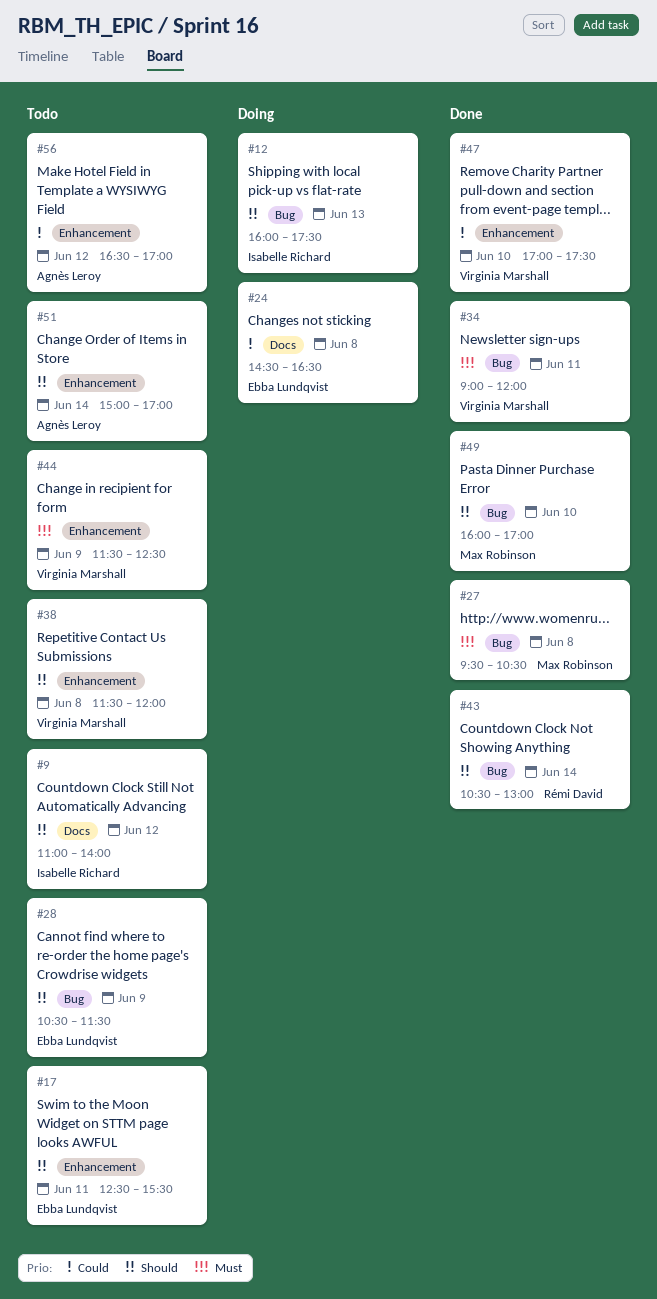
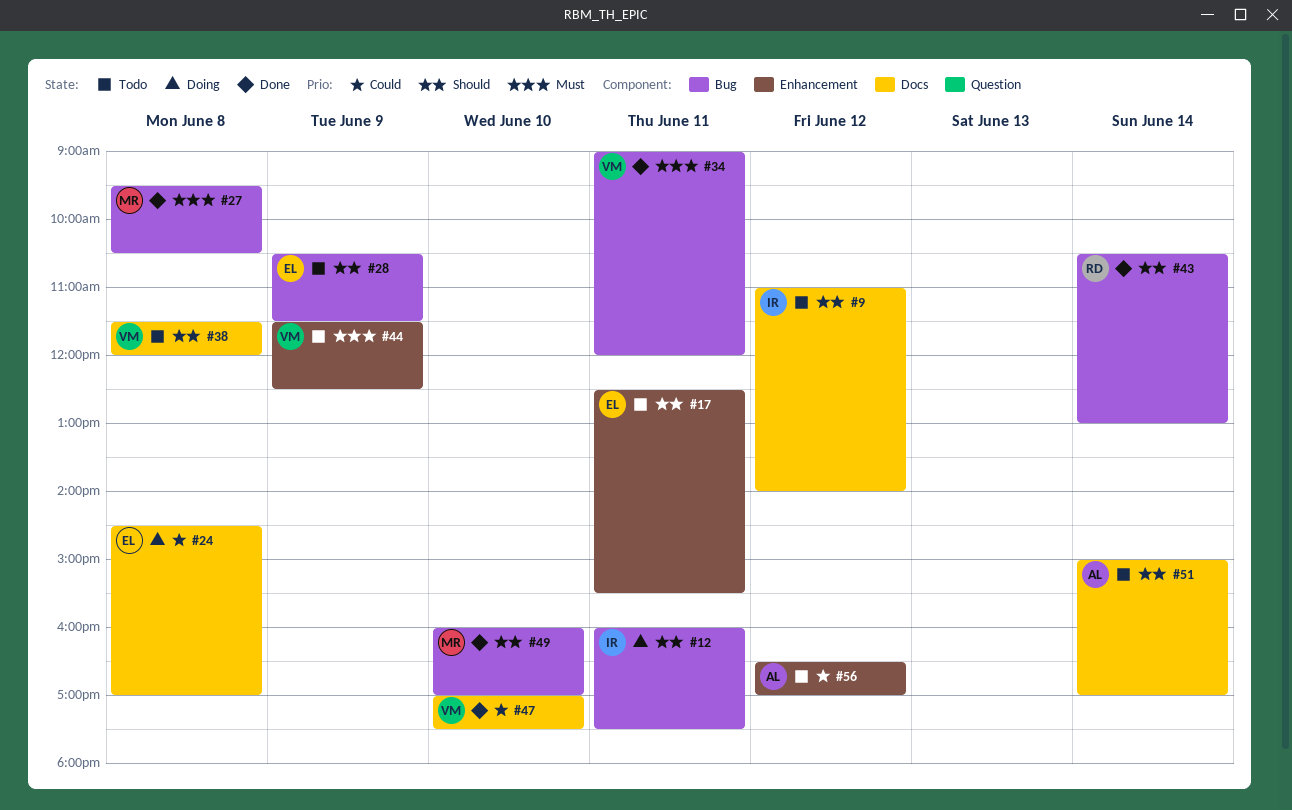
#12, day: Jun 13 -> Jun 11
#24, ends: 16:30 -> 17:00
#38, label: Enhancement -> Docs
#47, label: Enhancement -> Docs
#51, label: Enhancement -> Docs

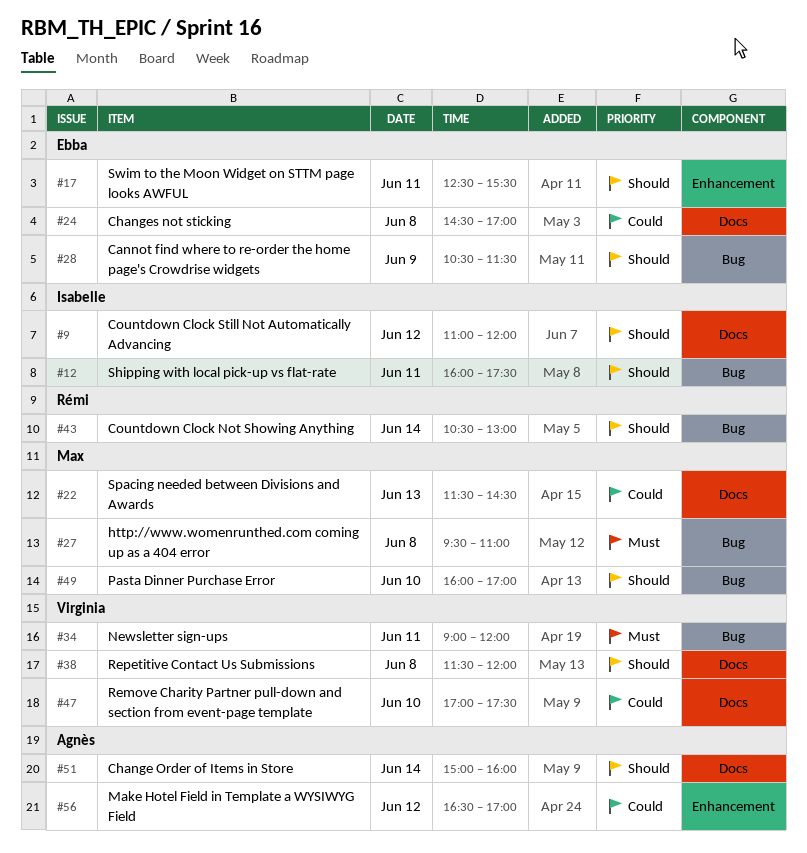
#9, ends: 14:00 -> 12:00
#22: none -> present
#27, ends: 10:30 -> 11:00
#44: present -> none
#51, ends: 17:00 -> 16:00

